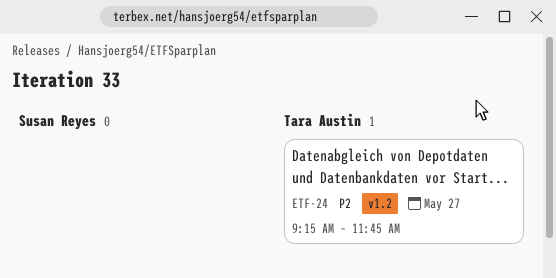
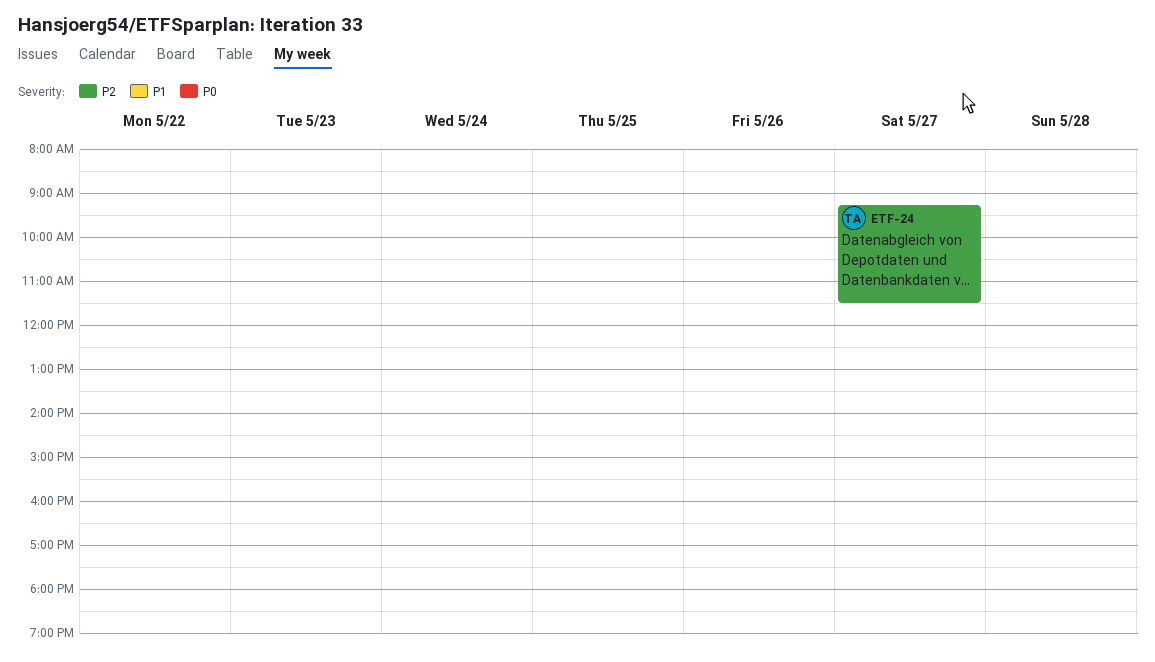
ETF-24, ends: 11:45 -> 11:30

